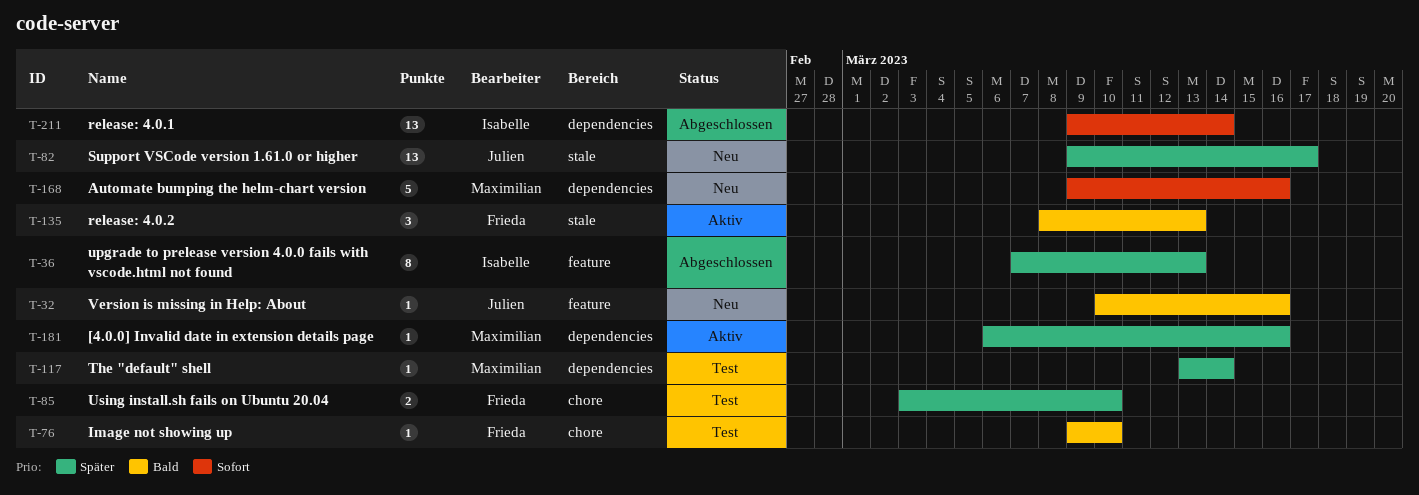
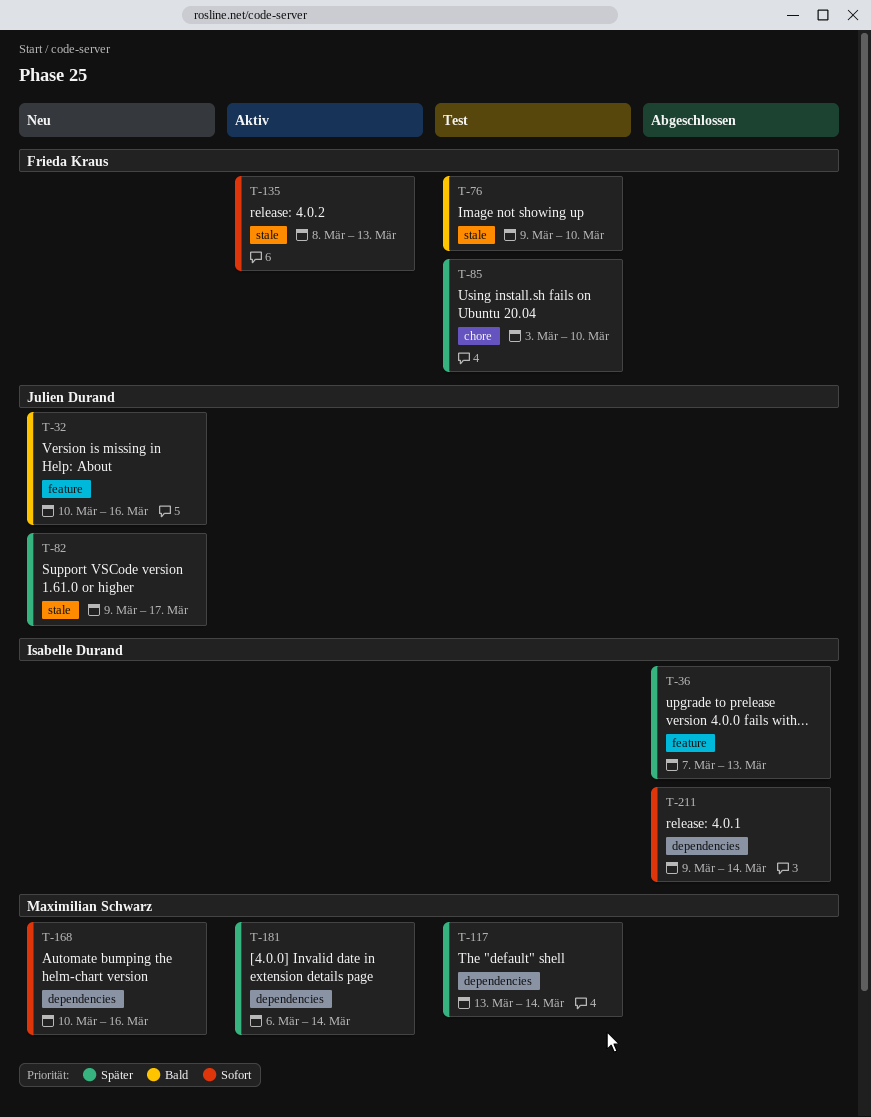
T-76, label: chore -> stale
T-135, priority: Bald -> Sofort
T-168, start: Mar 9 -> Mar 10
T-181, due: Mar 16 -> Mar 14

